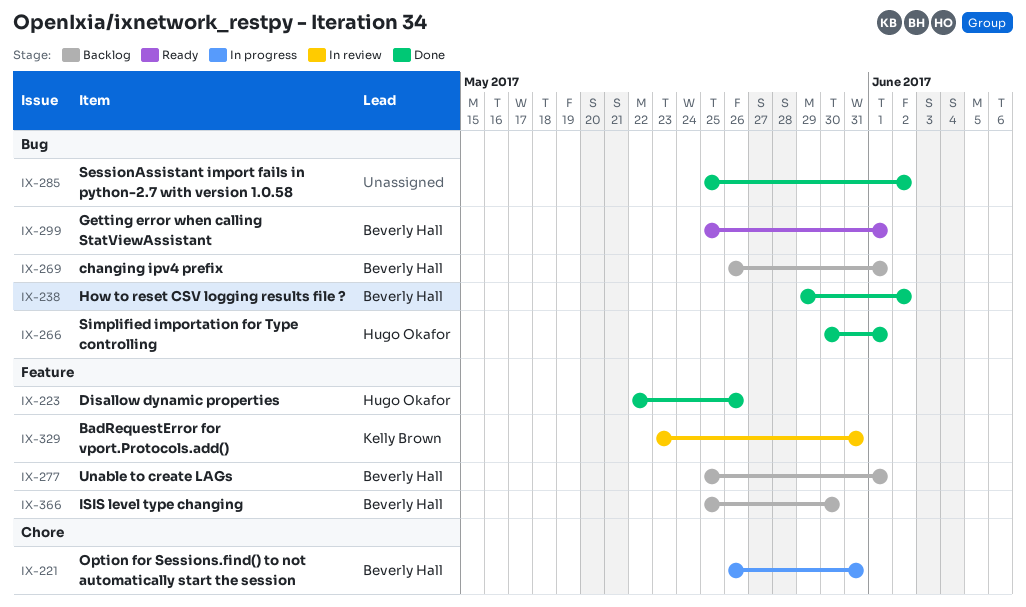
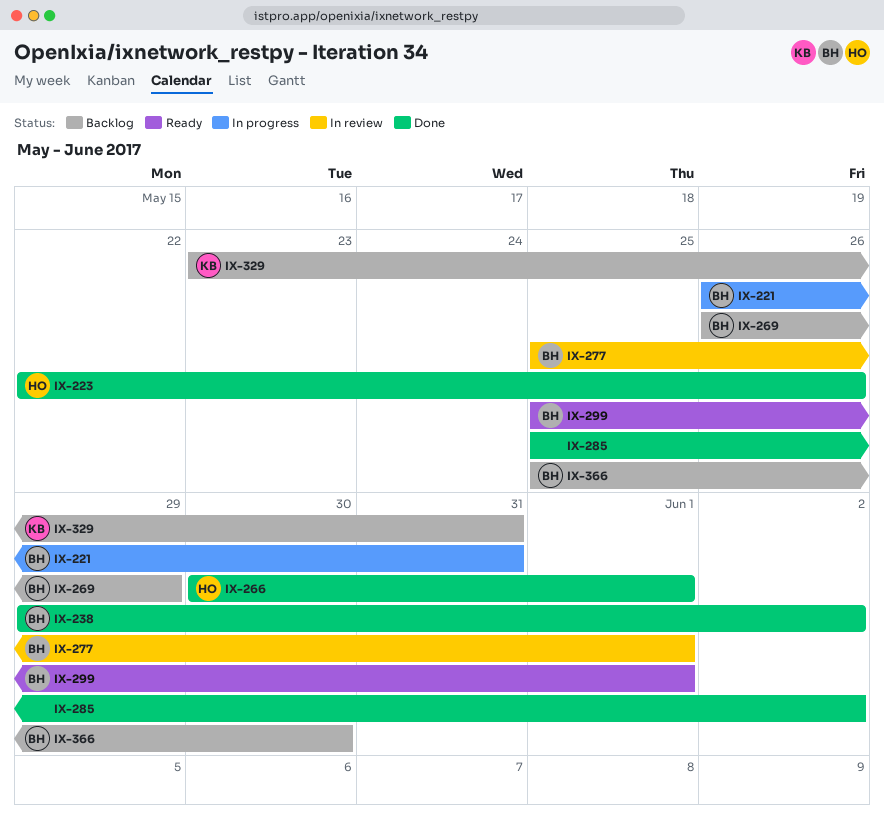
IX-269, due: Jun 1 -> May 29
IX-277, status: Backlog -> In review
IX-329, status: In review -> Backlog

